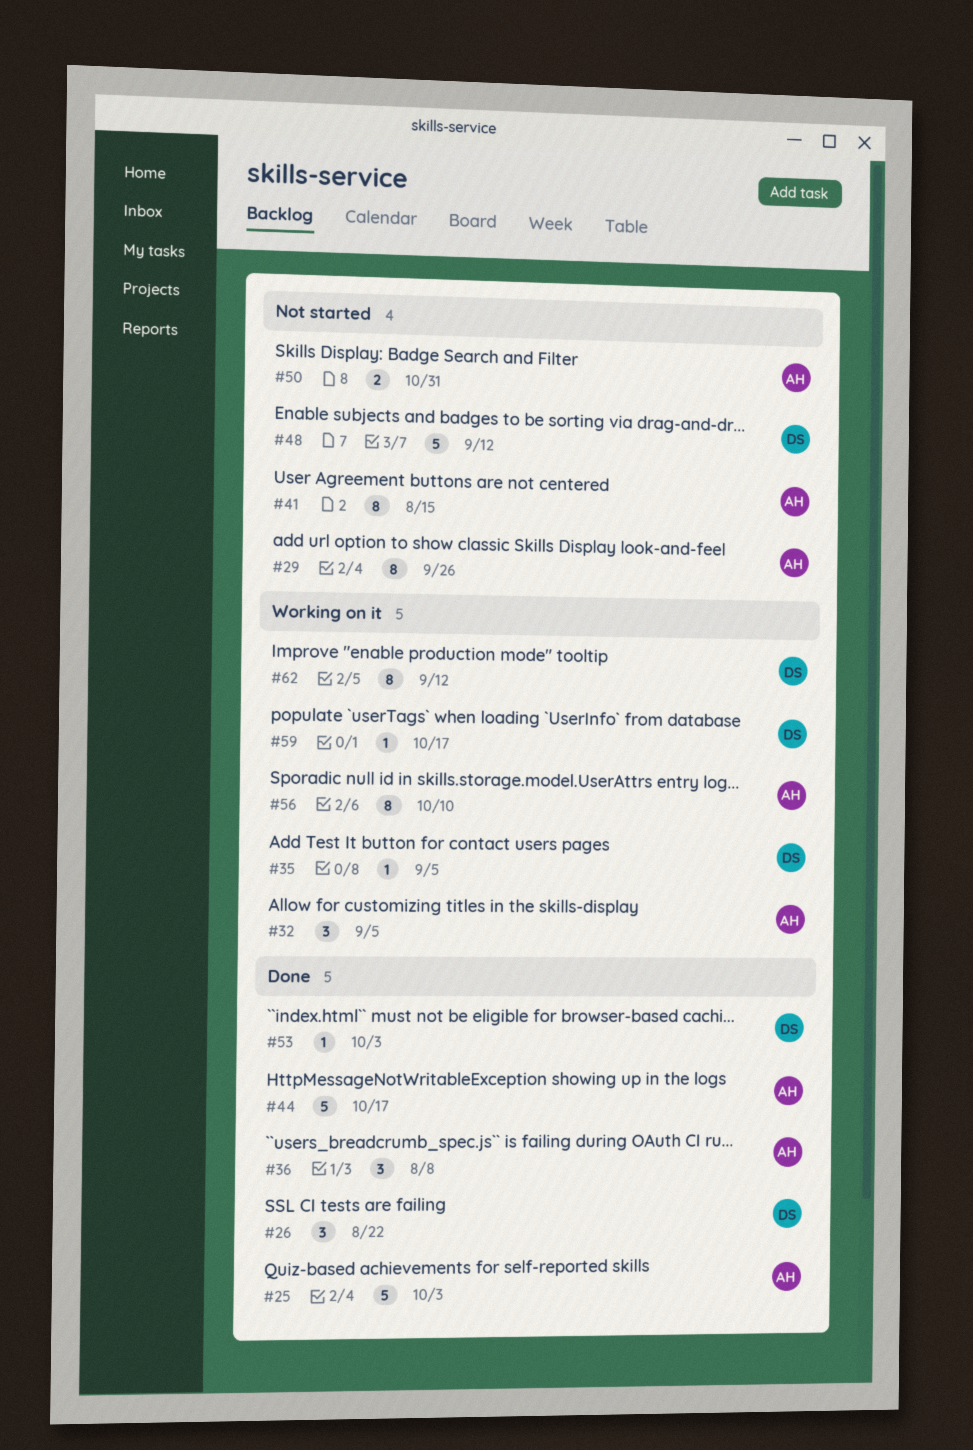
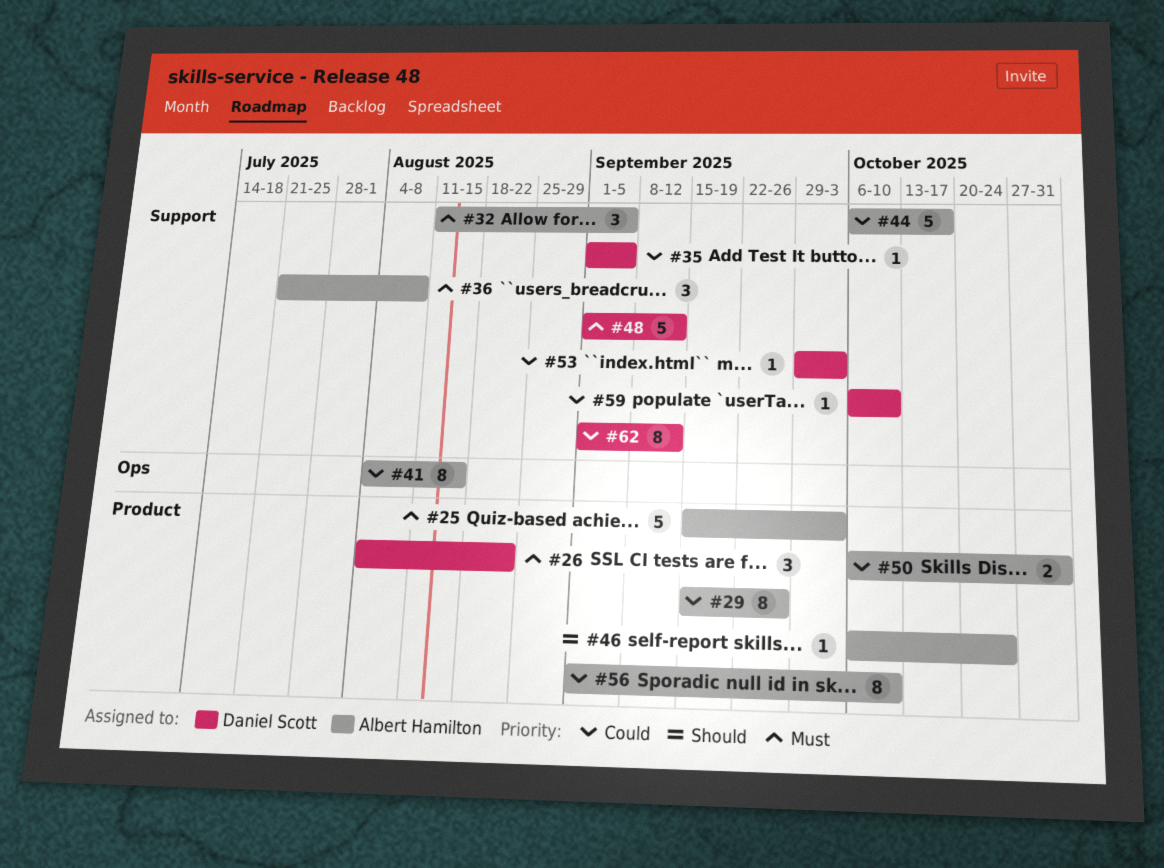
#46: none -> present
#59, due: Oct 17 -> Oct 10

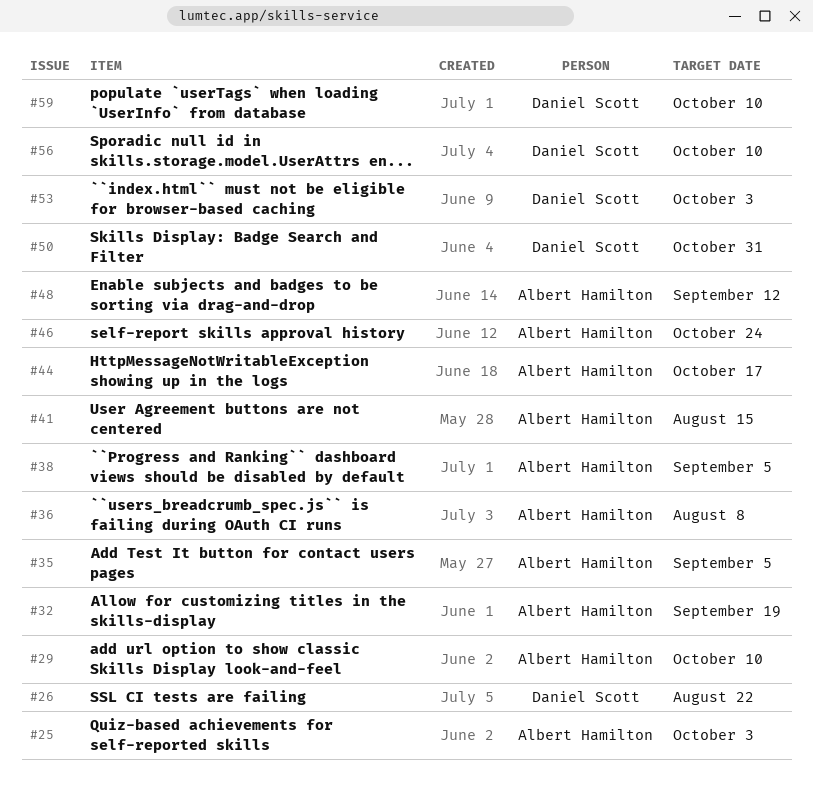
#29, due: Sep 26 -> Oct 10
#32, due: Sep 5 -> Sep 19
#35, owner: Daniel Scott -> Albert Hamilton
#38: none -> present
#48, owner: Daniel Scott -> Albert Hamilton
#50, owner: Albert Hamilton -> Daniel Scott
#56, owner: Albert Hamilton -> Daniel Scott
#62: present -> none

